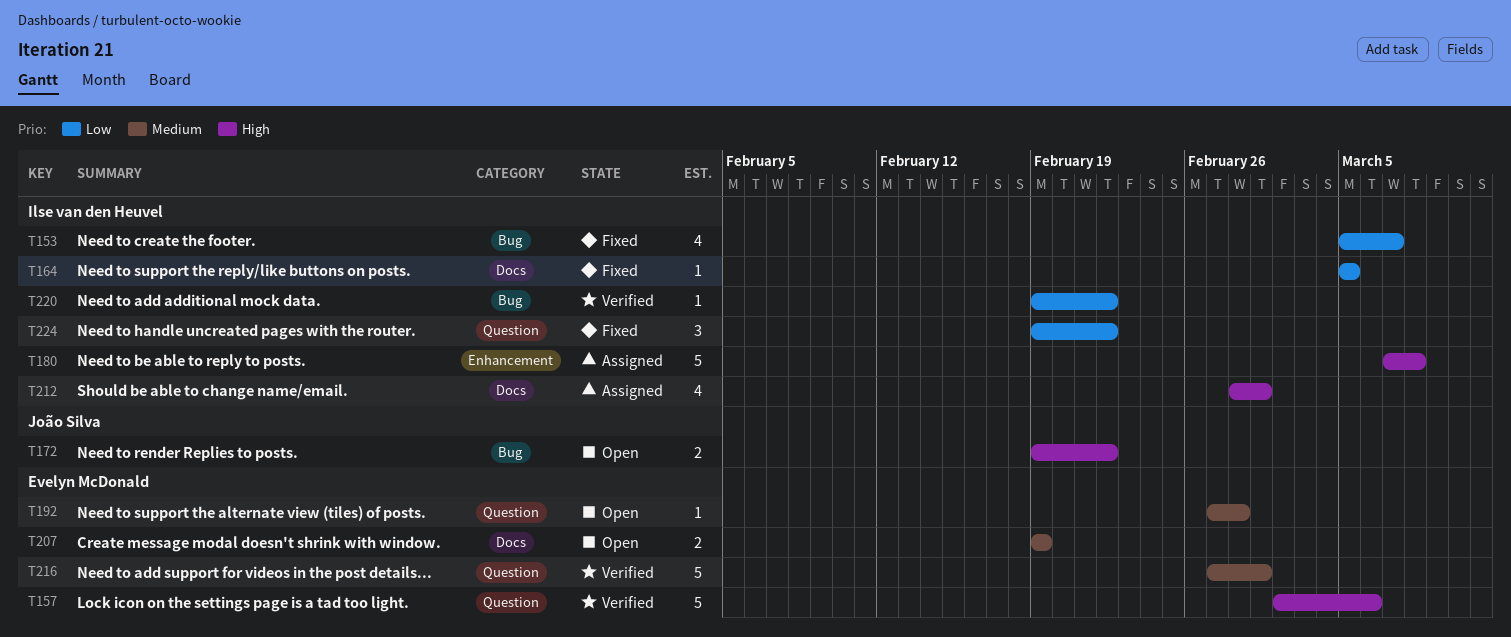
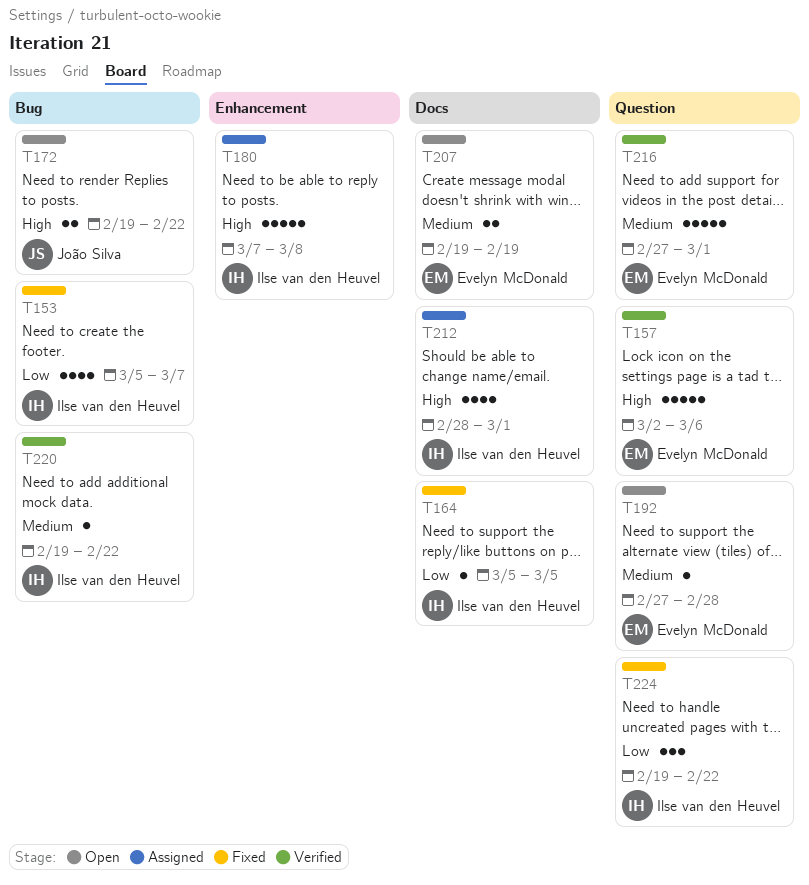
T220, priority: Low -> Medium

